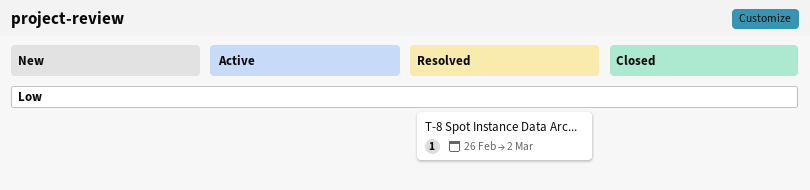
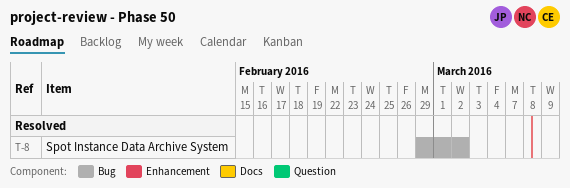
T-8, start: Feb 26 -> Feb 29

